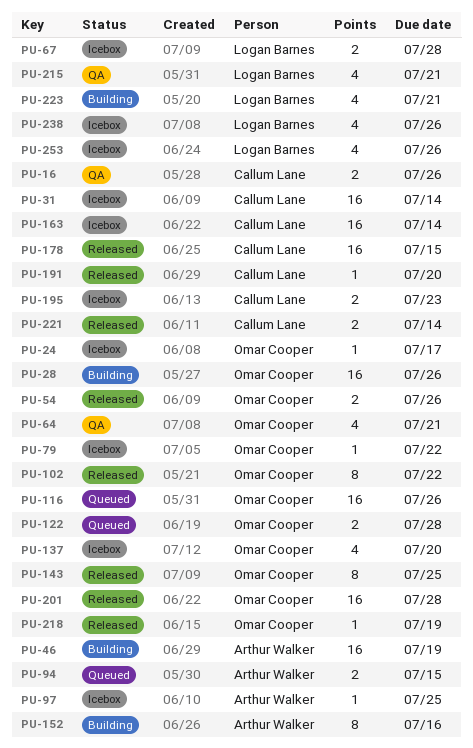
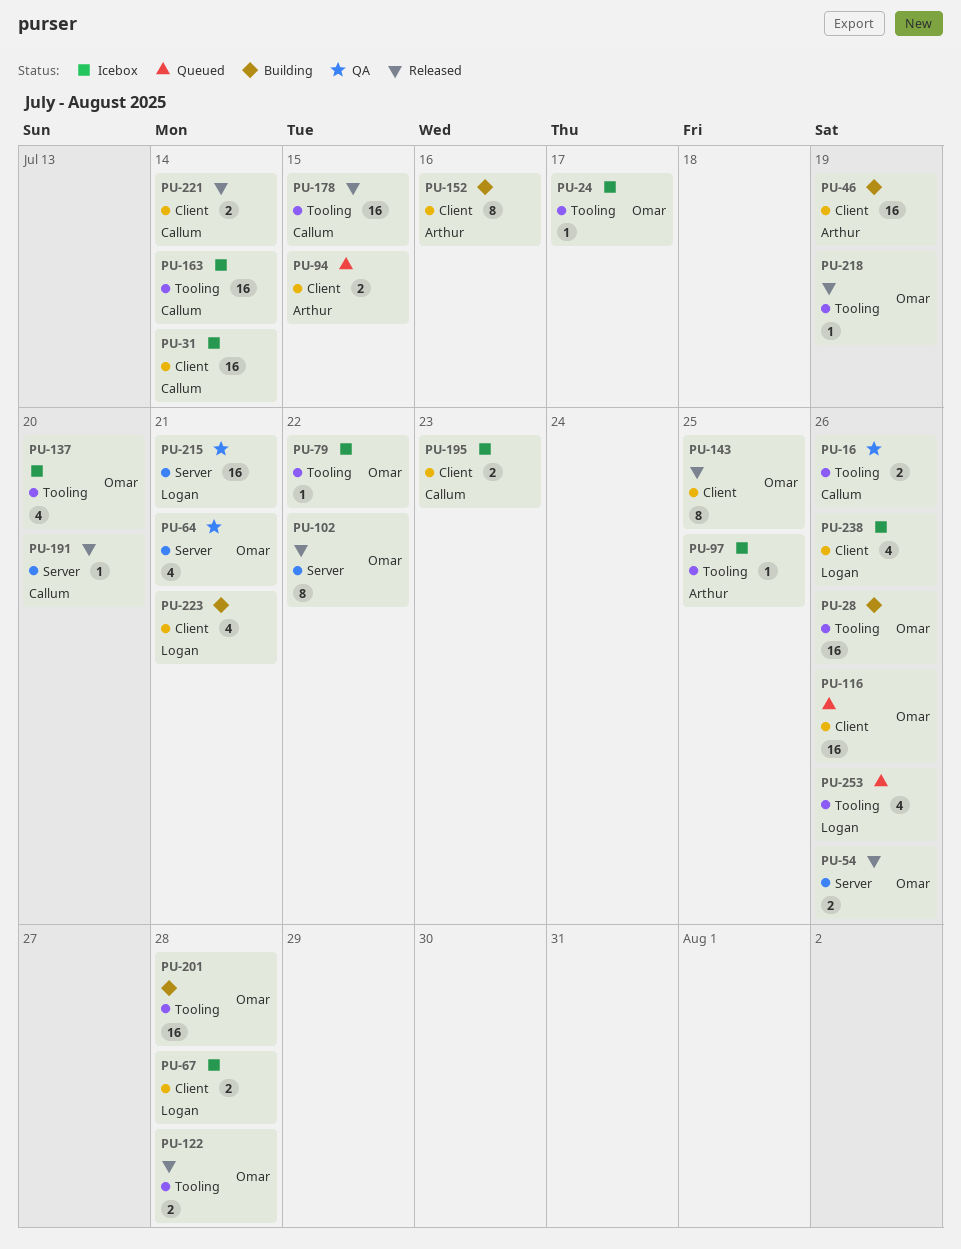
PU-122, status: Queued -> Released
PU-201, status: Released -> Building
PU-215, estimate: 4 -> 16
PU-253, status: Icebox -> Queued

